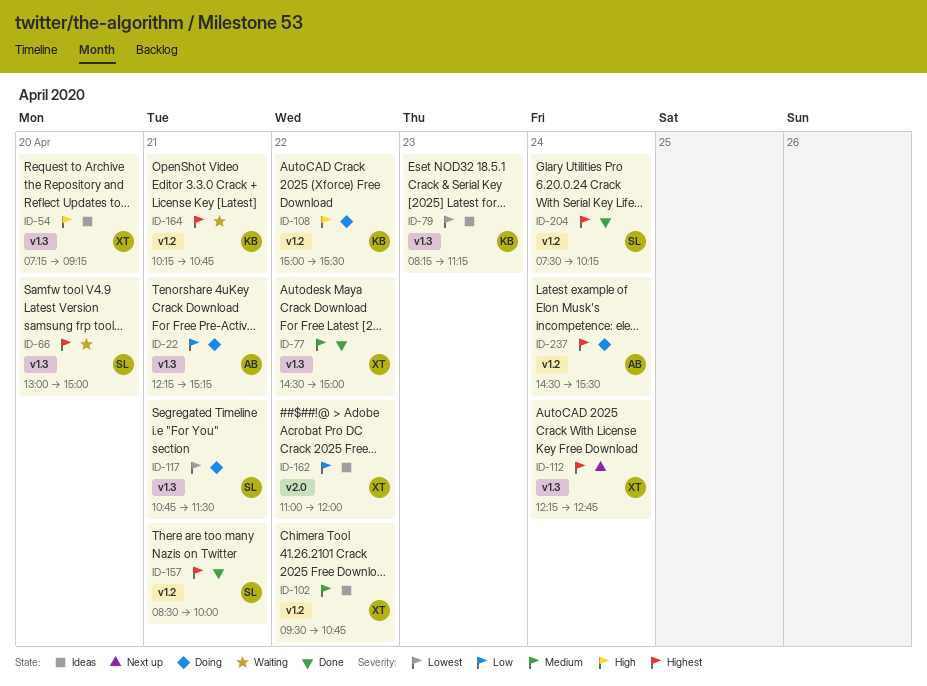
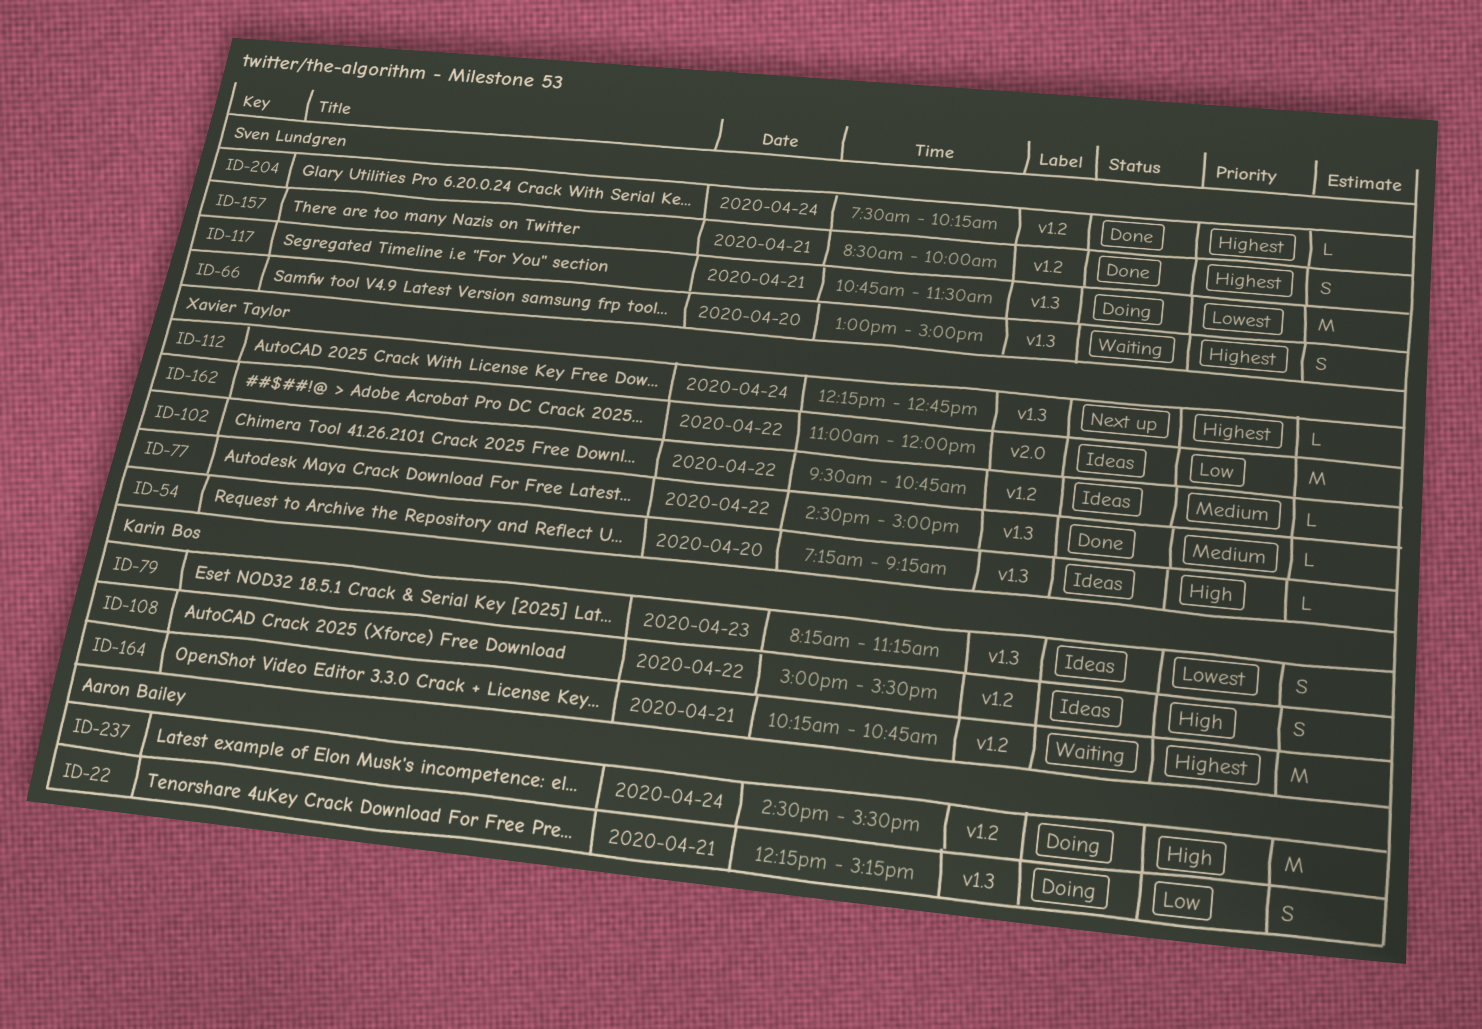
ID-108, status: Doing -> Ideas
ID-237, priority: Highest -> High

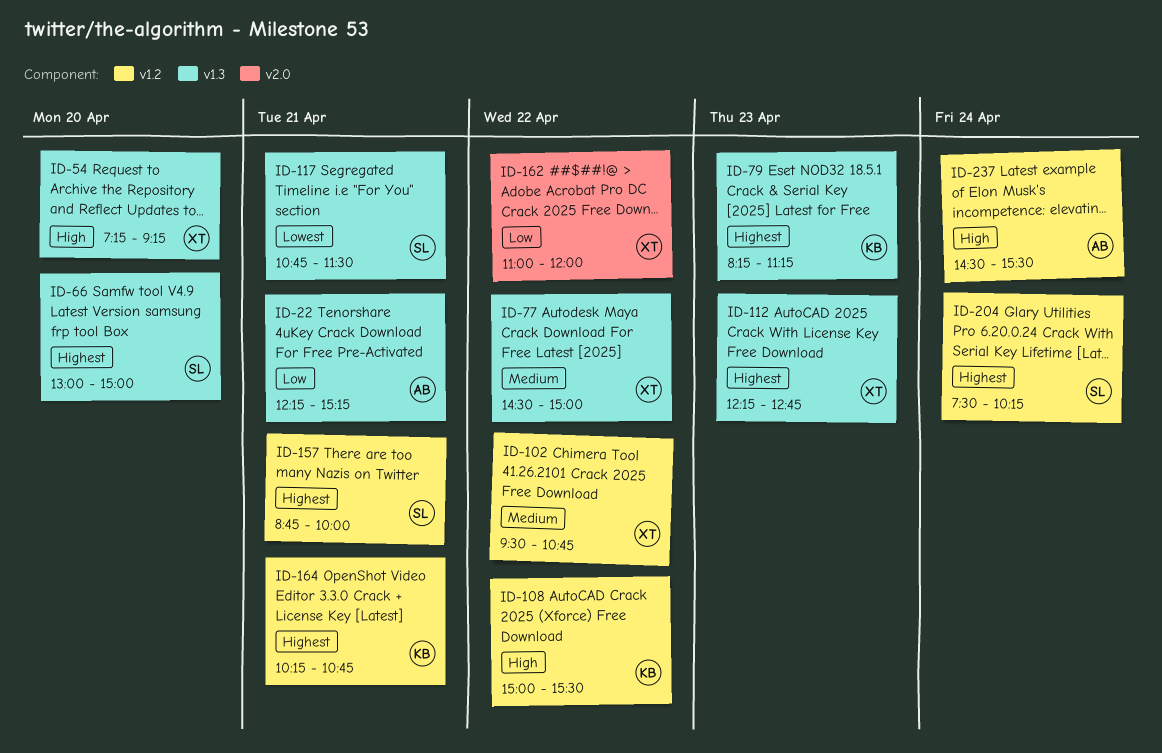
ID-79, priority: Lowest -> Highest
ID-112, day: Apr 24 -> Apr 23
ID-157, begins: 08:30 -> 08:45

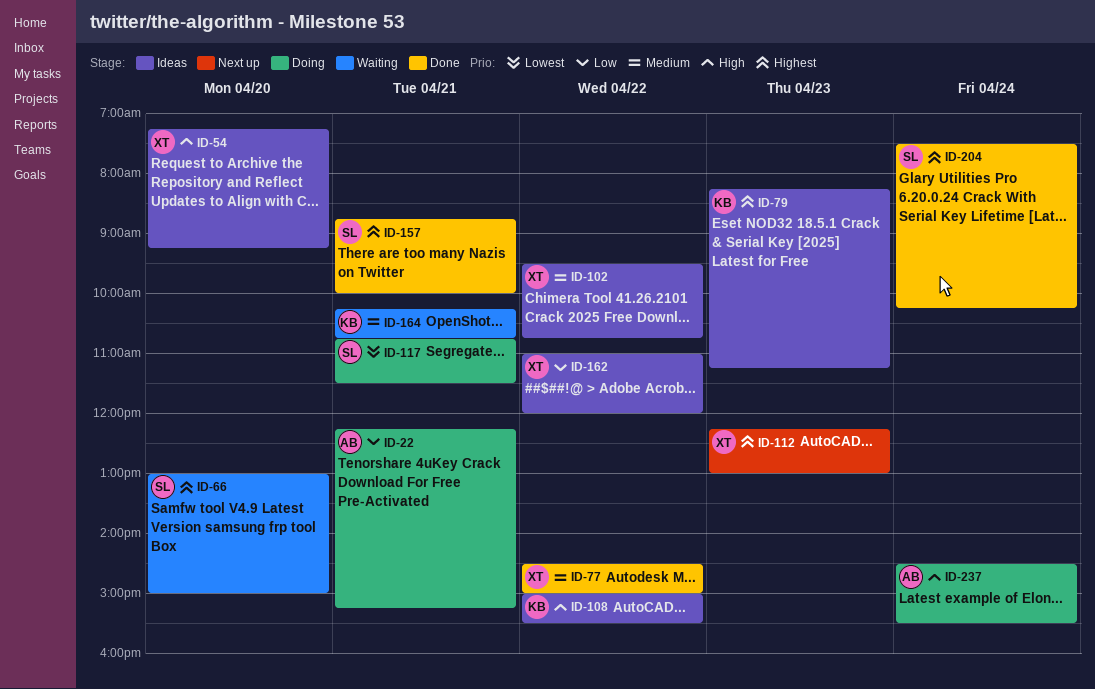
ID-112, ends: 12:45 -> 13:00
ID-164, priority: Highest -> Medium

